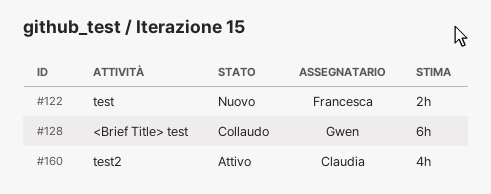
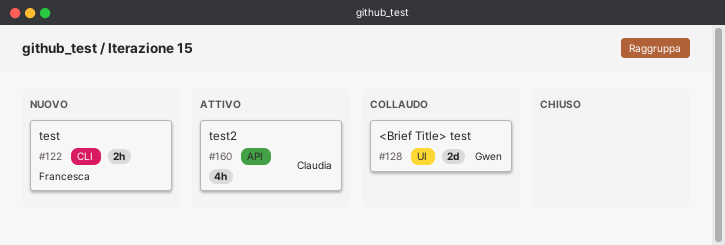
#128, estimate: 6h -> 2d

